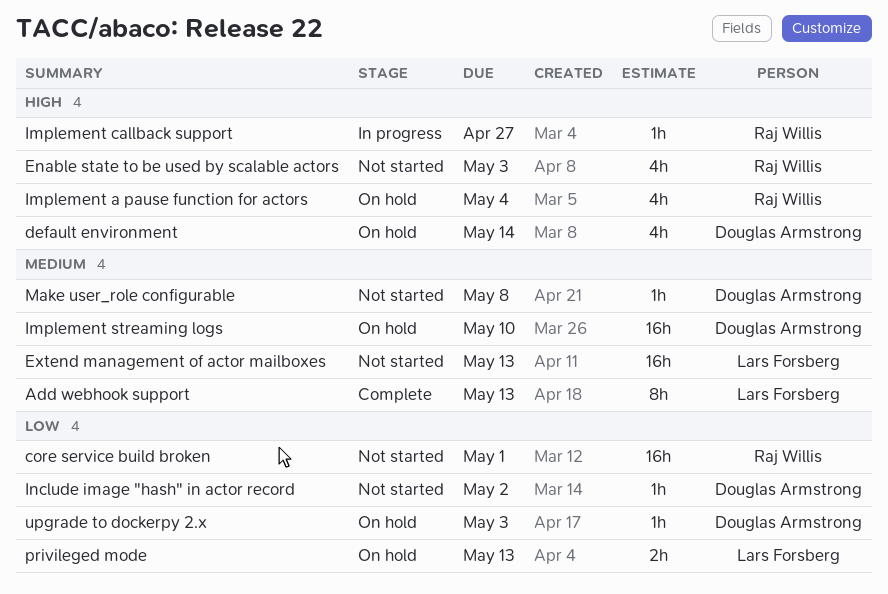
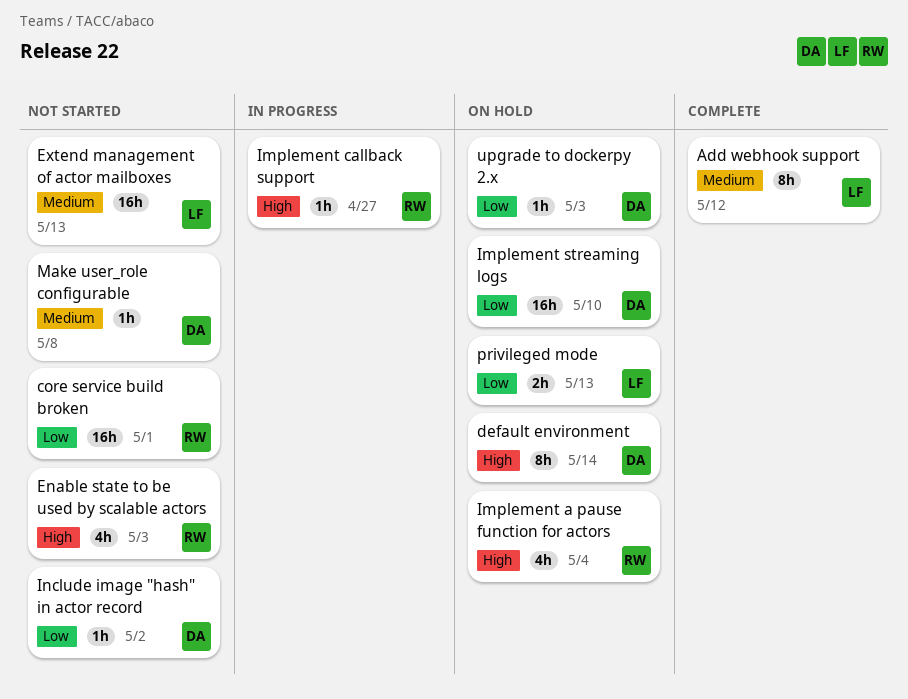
Add webhook support, due: May 13 -> May 12
default environment, estimate: 4h -> 8h
Implement streaming logs, priority: Medium -> Low

